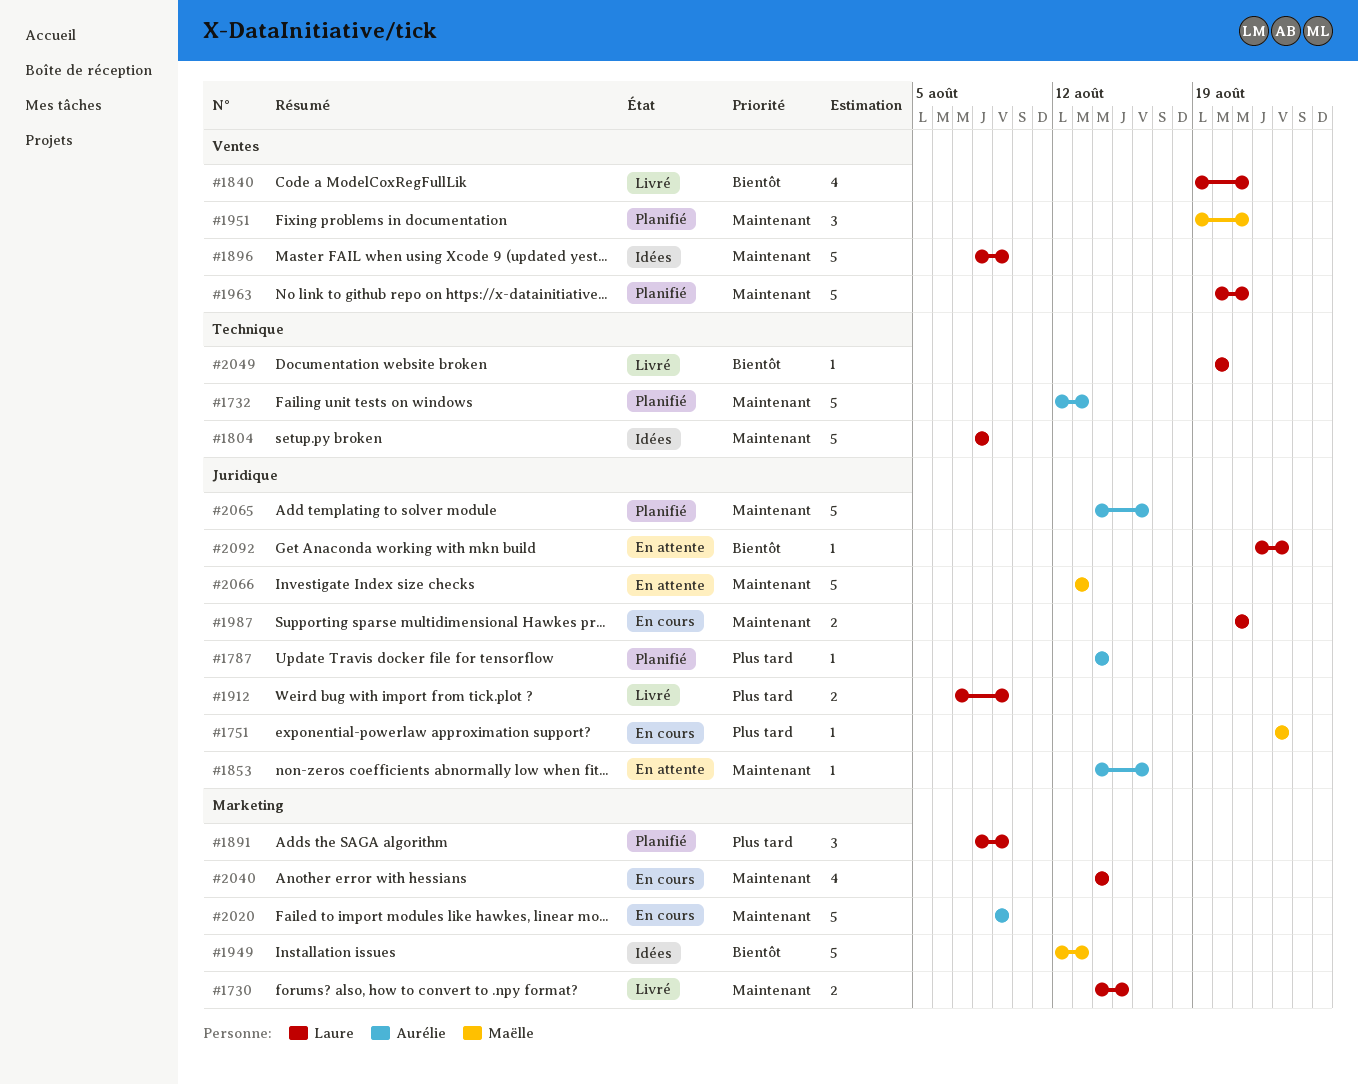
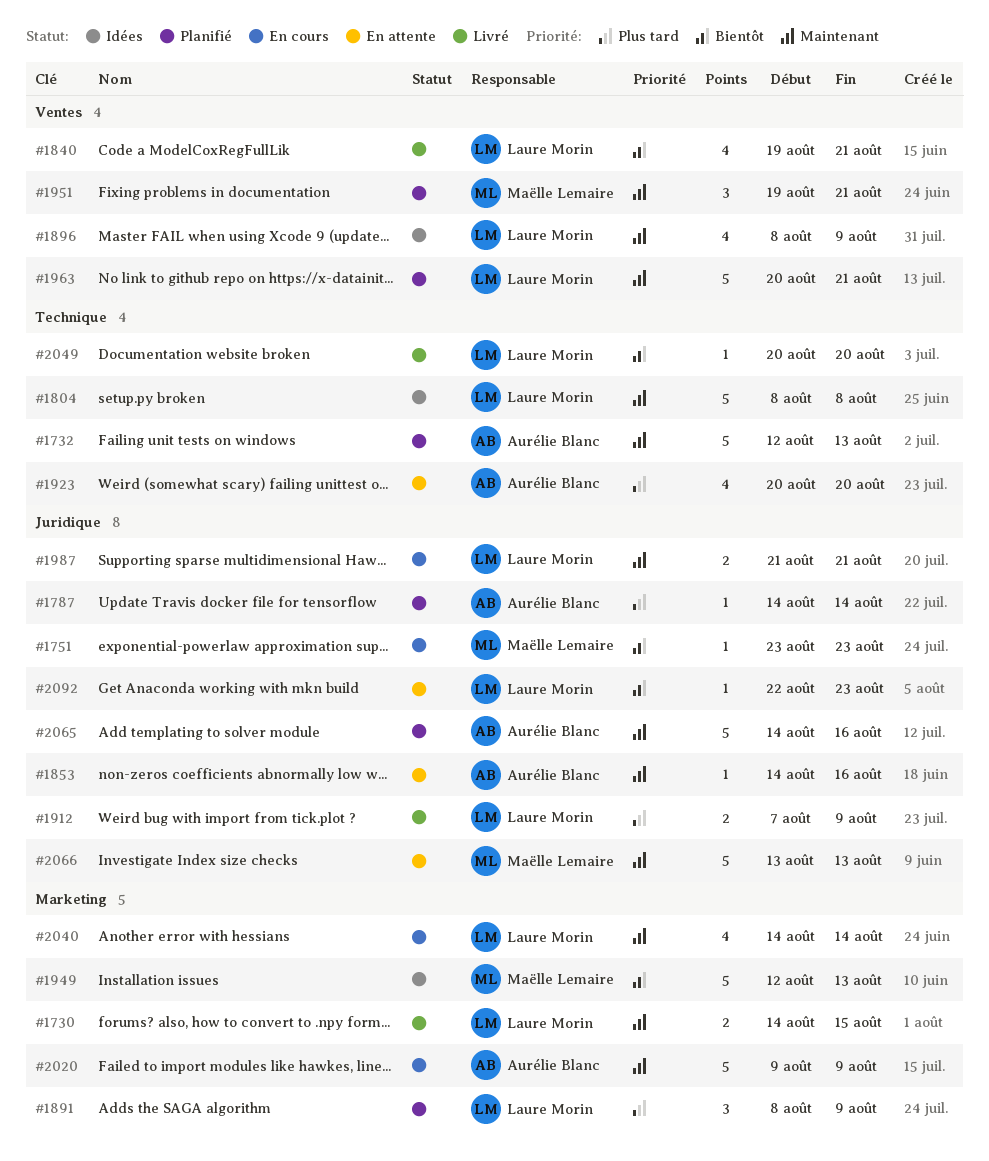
#1751, priority: Plus tard -> Bientôt
#1896, estimate: 5 -> 4
#1923: none -> present

